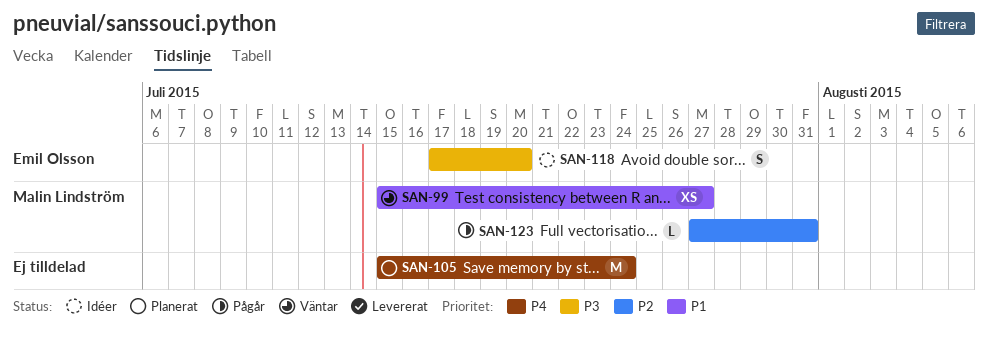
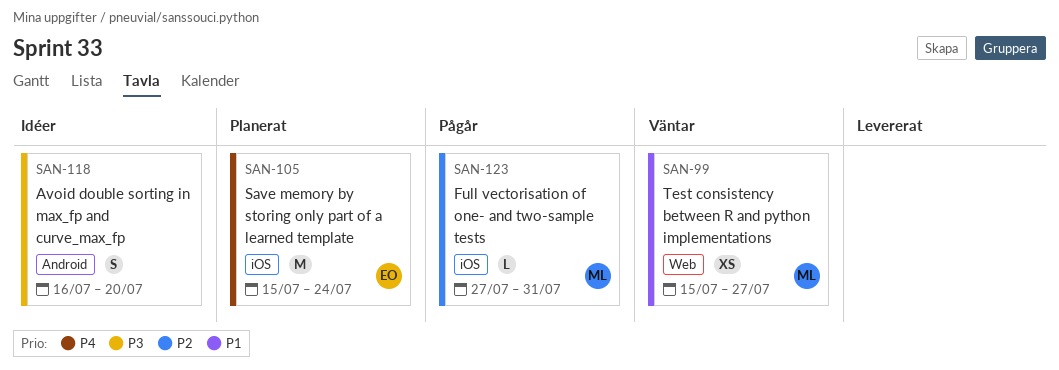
SAN-105, owner: none -> Emil Olsson
SAN-118, owner: Emil Olsson -> none
SAN-118, start: Jul 17 -> Jul 16

